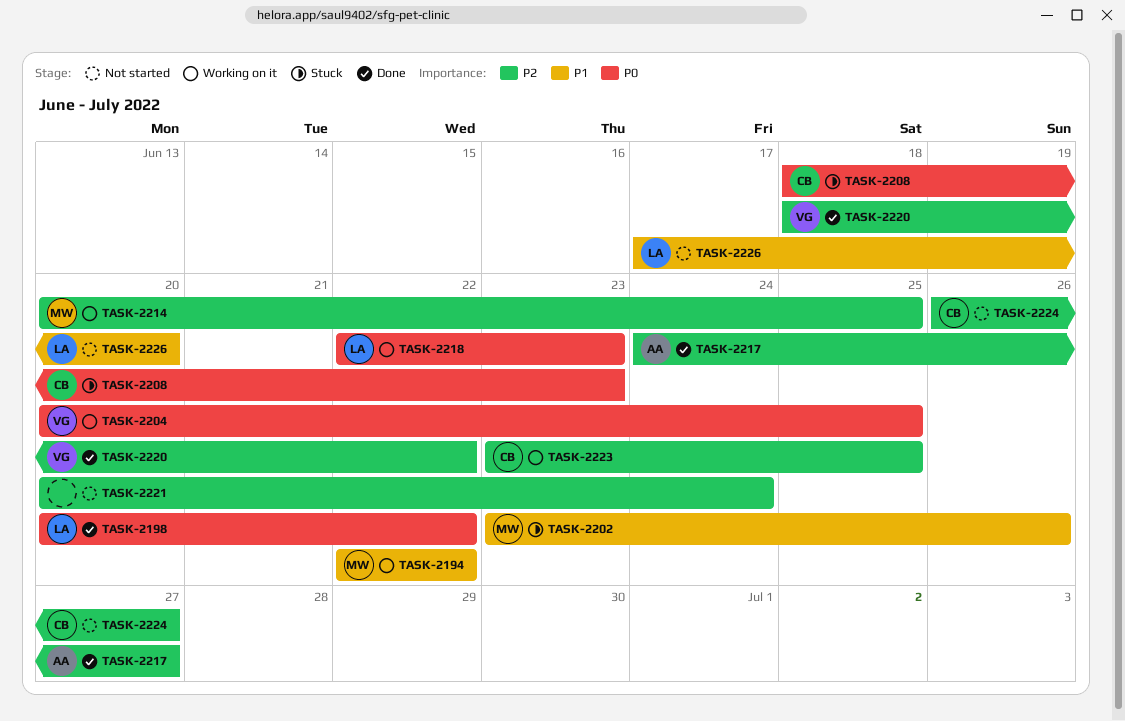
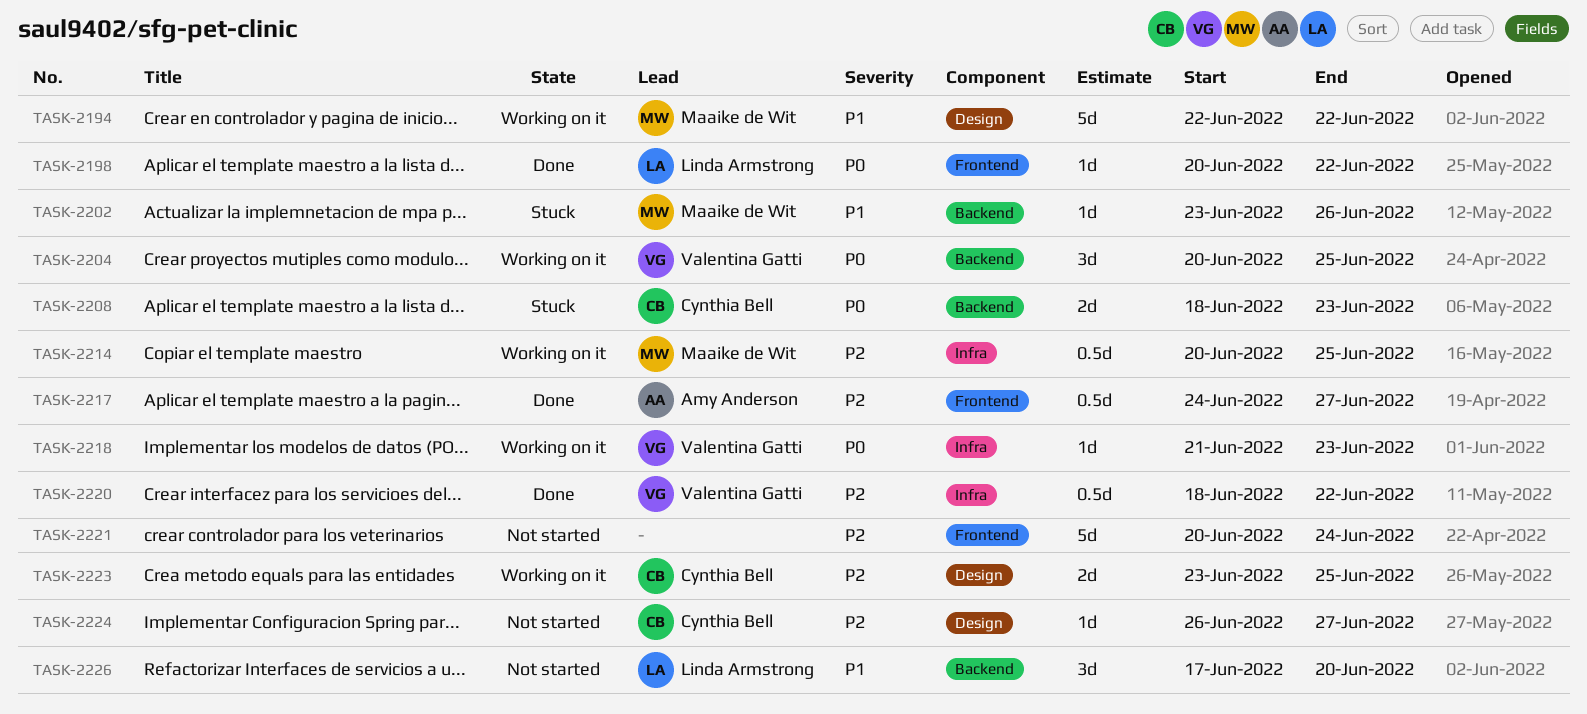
TASK-2218, owner: Linda Armstrong -> Valentina Gatti
TASK-2218, start: Jun 22 -> Jun 21

